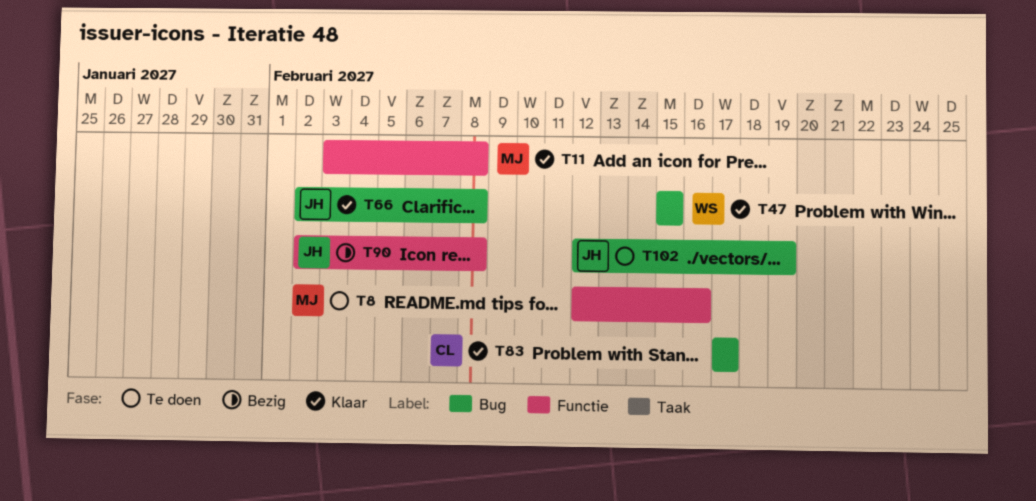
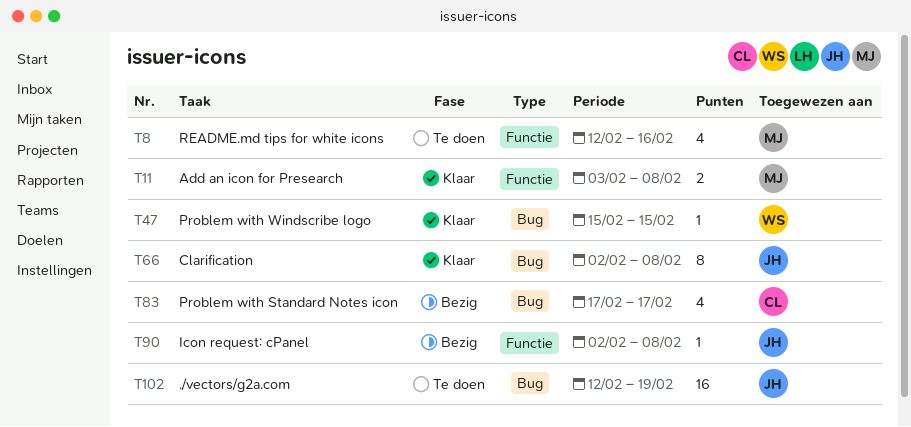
T83, status: Klaar -> Bezig

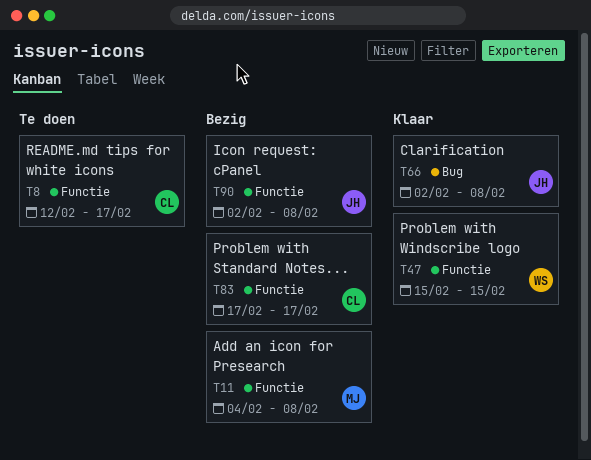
T8, owner: MJ -> CL
T8, due: Feb 16 -> Feb 17
T11, status: Klaar -> Bezig
T11, start: Feb 3 -> Feb 4
T47, label: Bug -> Functie
T83, label: Bug -> Functie
T102: present -> none

